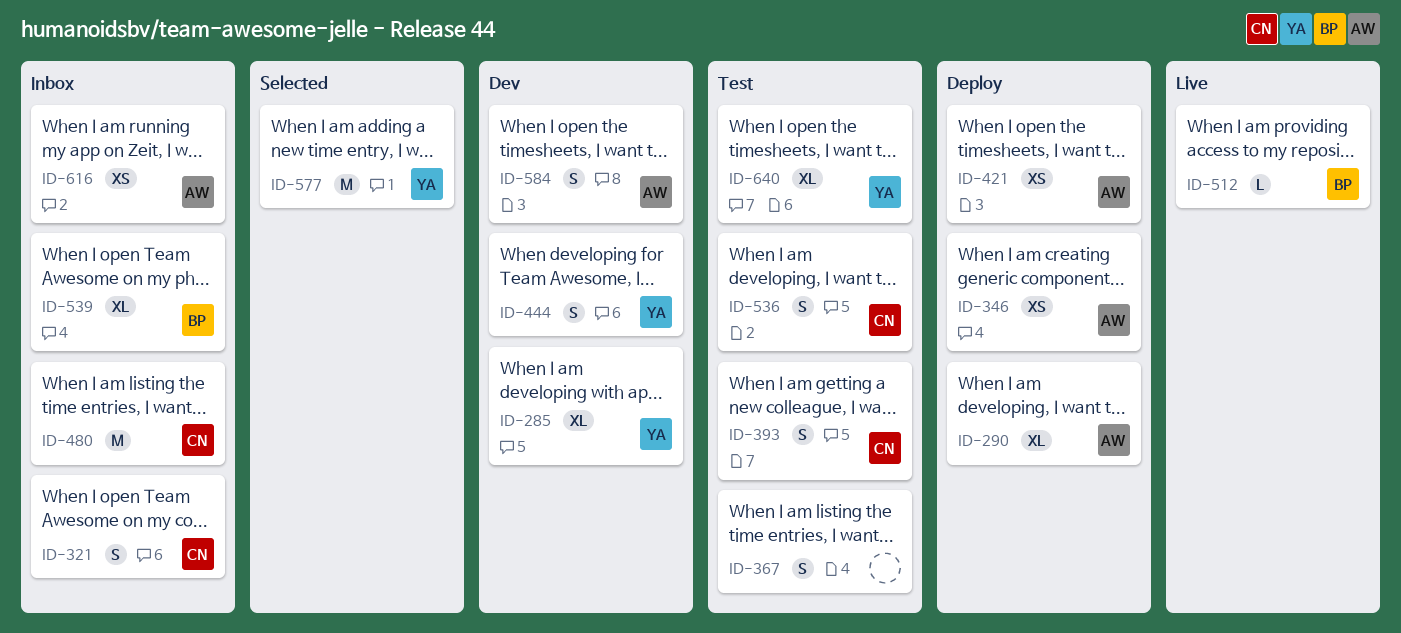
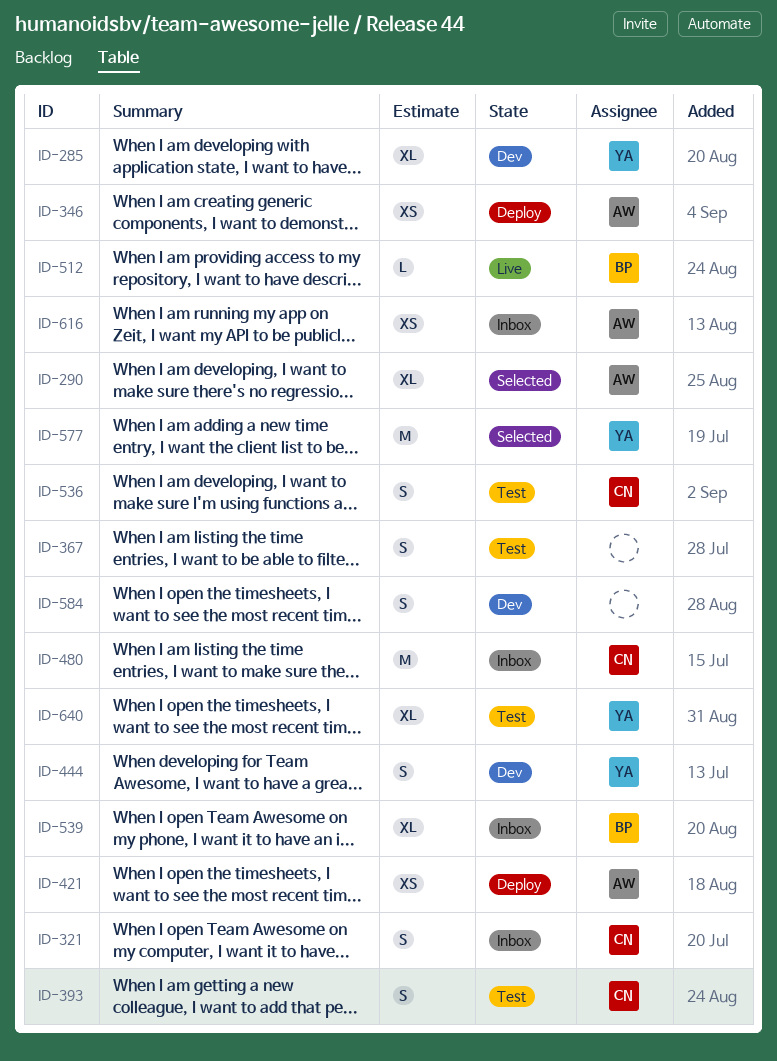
ID-290, status: Deploy -> Selected
ID-584, owner: AW -> none

